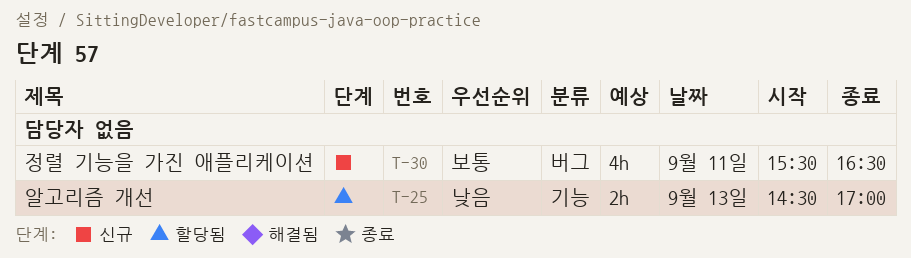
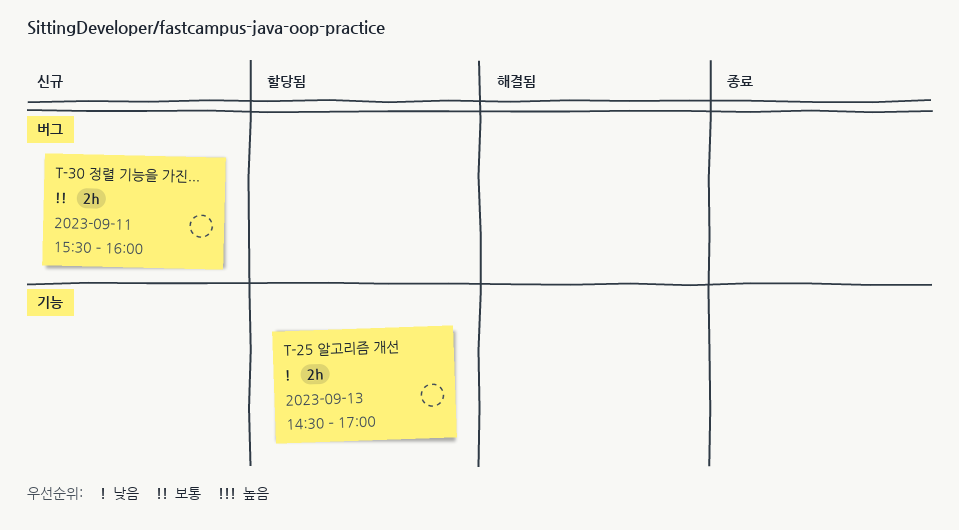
T-30, estimate: 4h -> 2h
T-30, ends: 16:30 -> 16:00

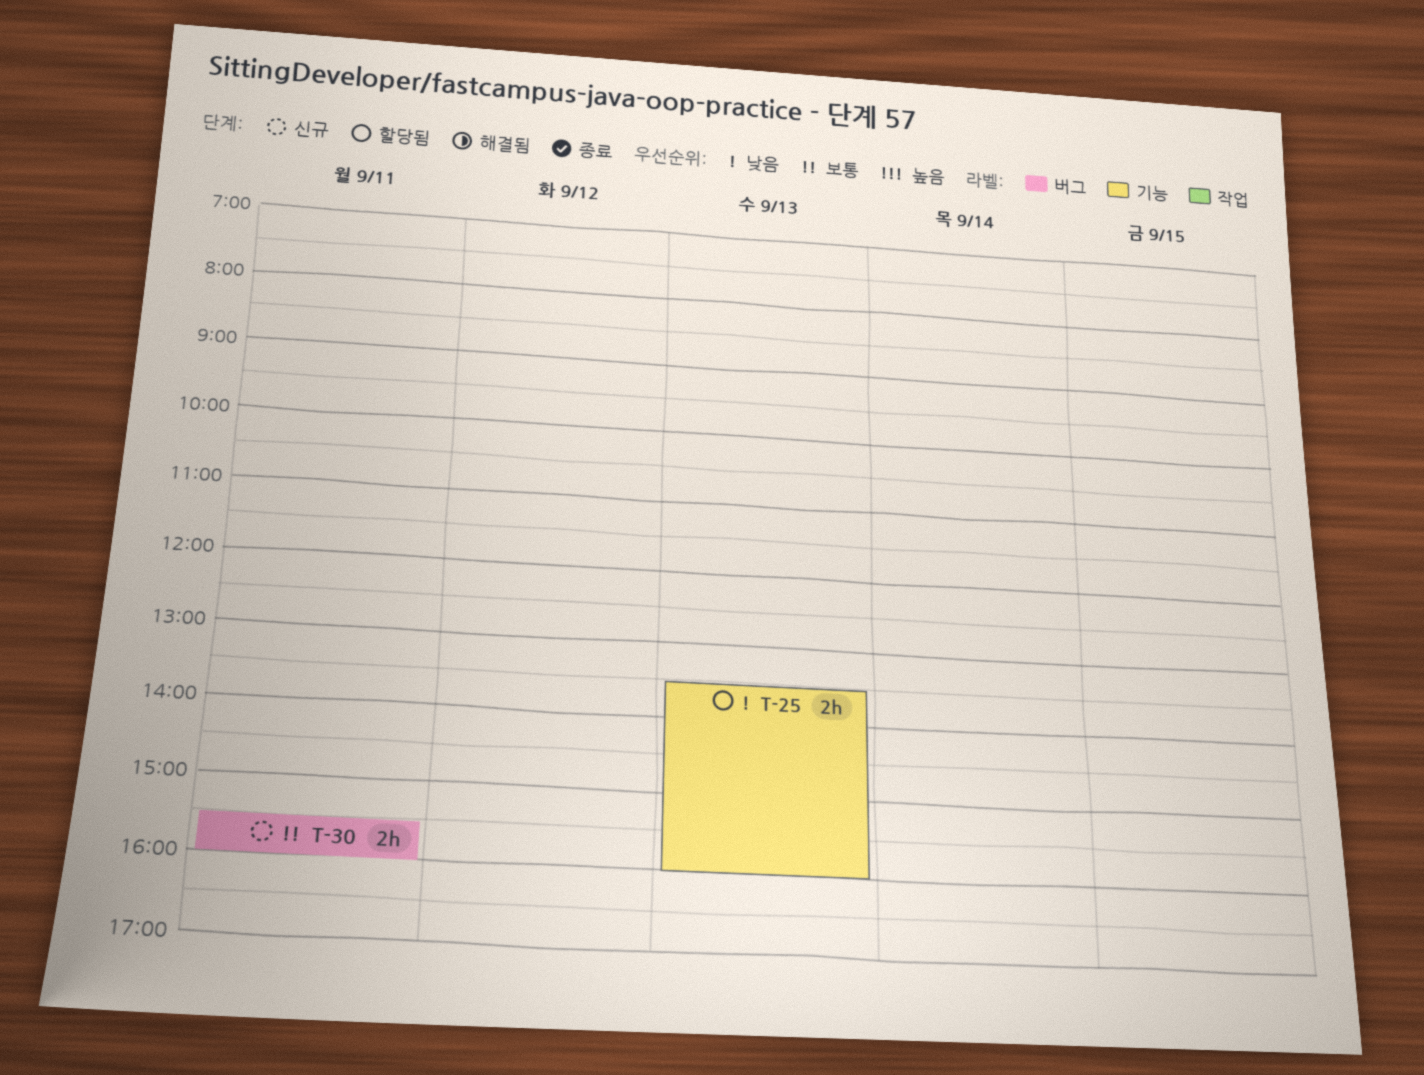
T-25, begins: 14:30 -> 13:30
T-25, ends: 17:00 -> 16:00

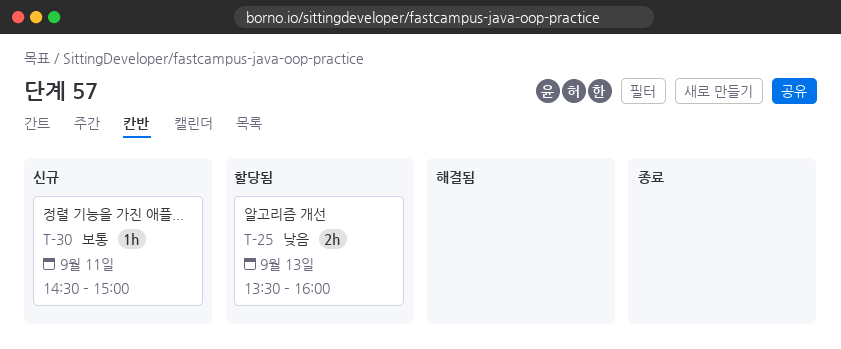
T-30, estimate: 2h -> 1h
T-30, begins: 15:30 -> 14:30
T-30, ends: 16:00 -> 15:00

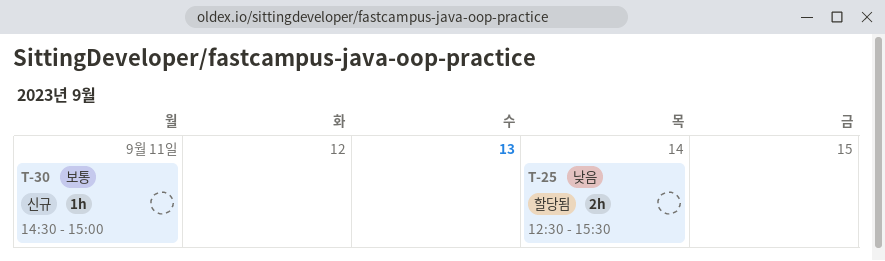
T-25, day: Sep 13 -> Sep 14
T-25, begins: 13:30 -> 12:30
T-25, ends: 16:00 -> 15:30

